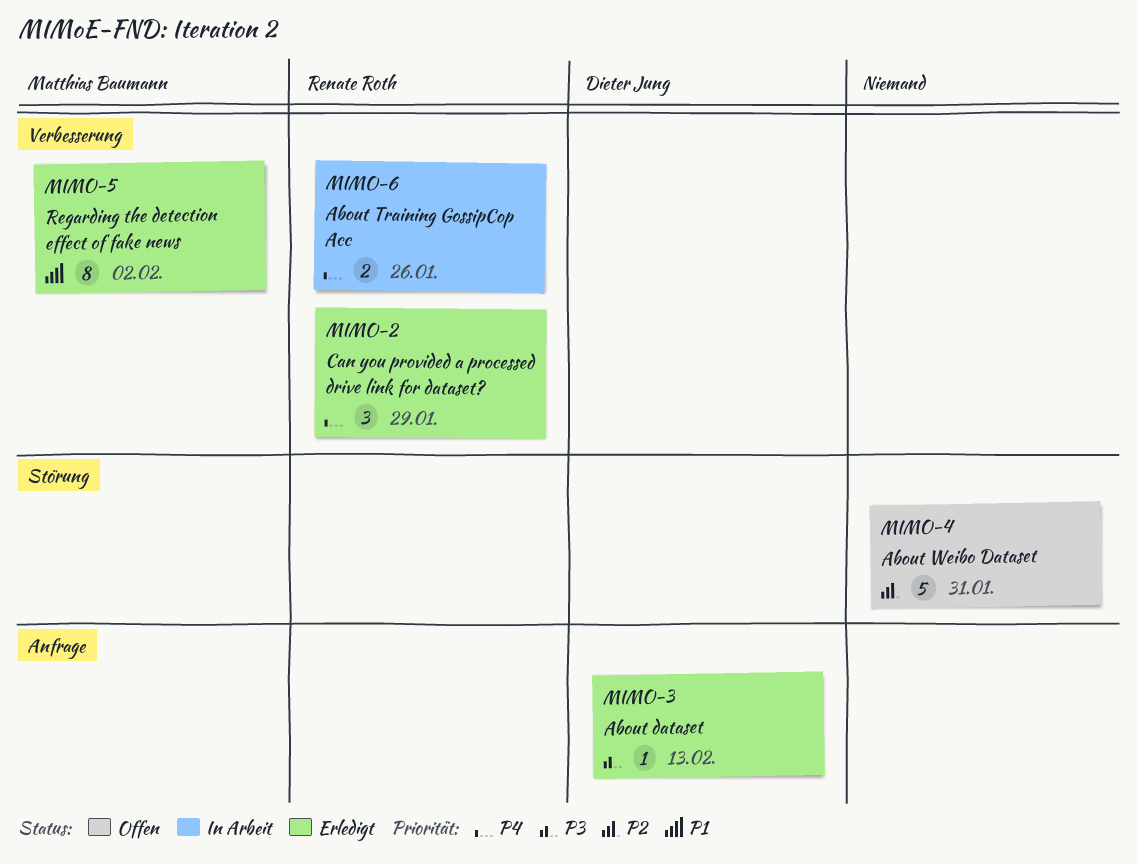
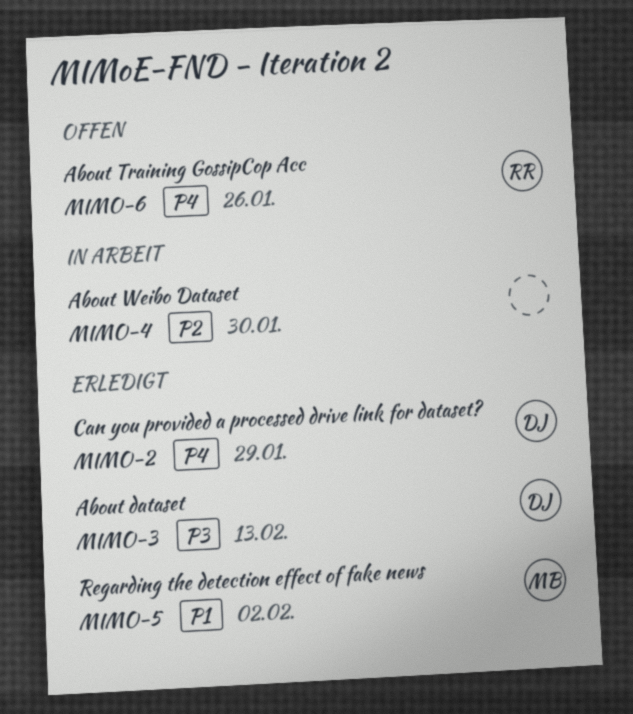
MIMO-2, owner: Renate Roth -> Dieter Jung
MIMO-4, status: Offen -> In Arbeit
MIMO-4, due: Jan 31 -> Jan 30
MIMO-6, status: In Arbeit -> Offen

